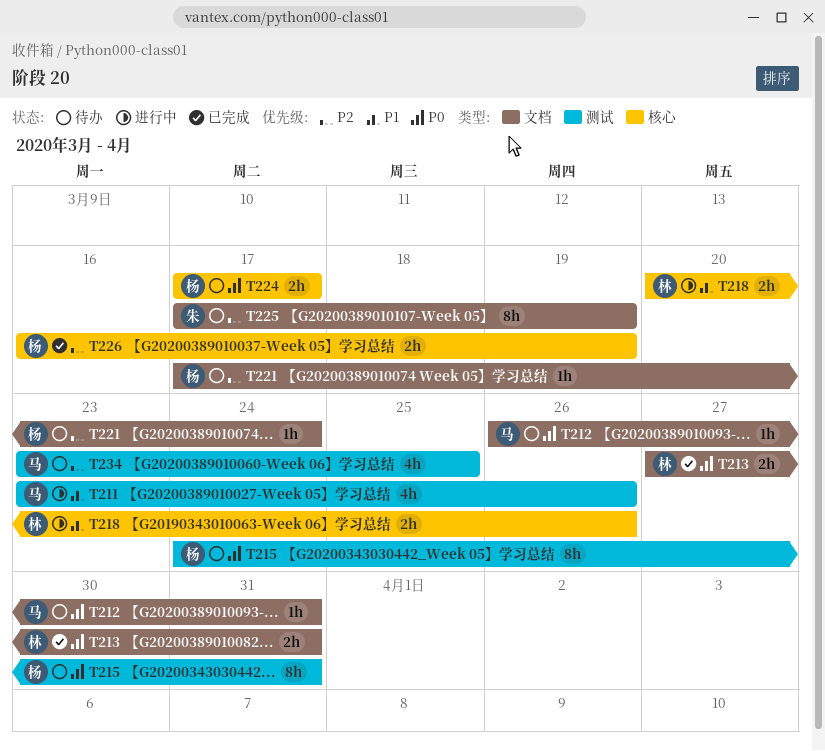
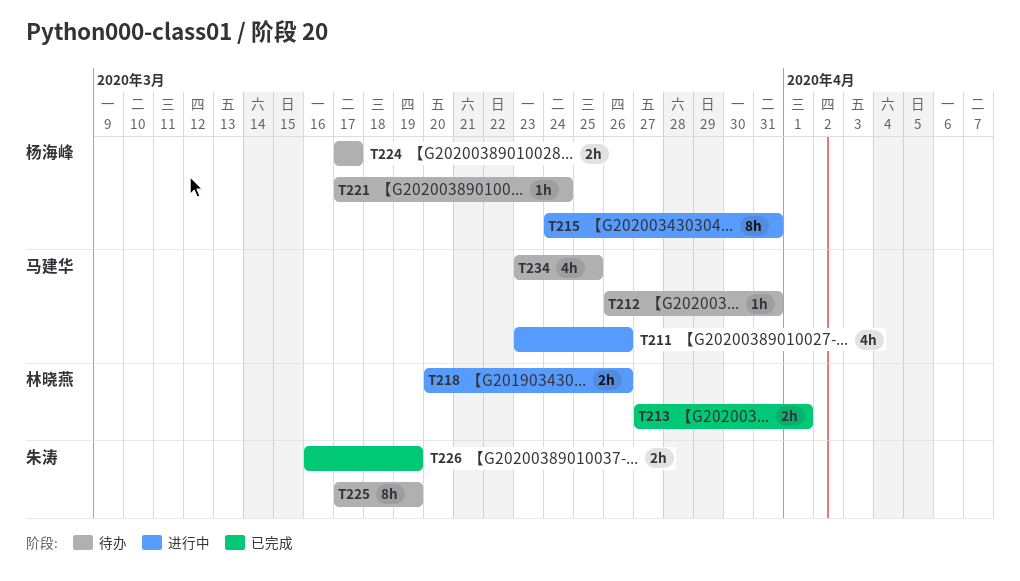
T213, due: Mar 31 -> Apr 1
T215, status: 待办 -> 进行中
T226, owner: 杨海峰 -> 朱涛

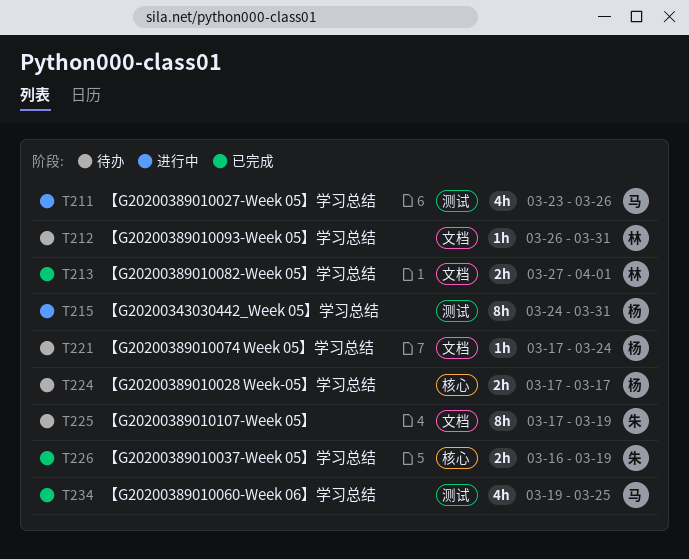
T212, owner: 马建华 -> 林晓燕
T218: present -> none
T234, status: 待办 -> 已完成
T234, start: Mar 23 -> Mar 19

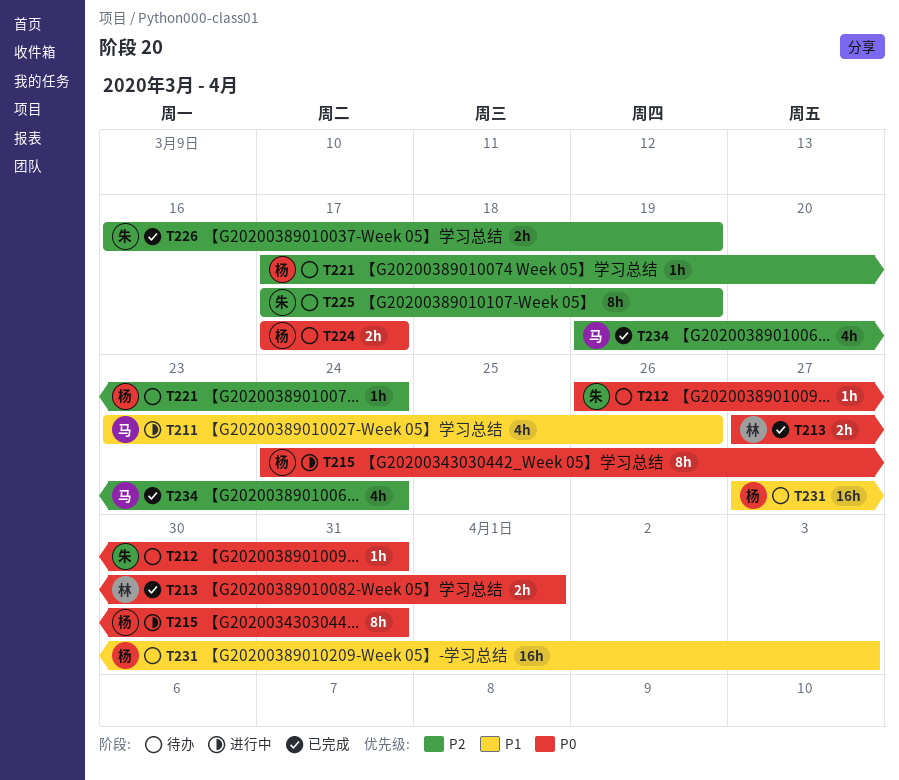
T212, owner: 林 -> 朱
T231: none -> present
T234, due: Mar 25 -> Mar 24

